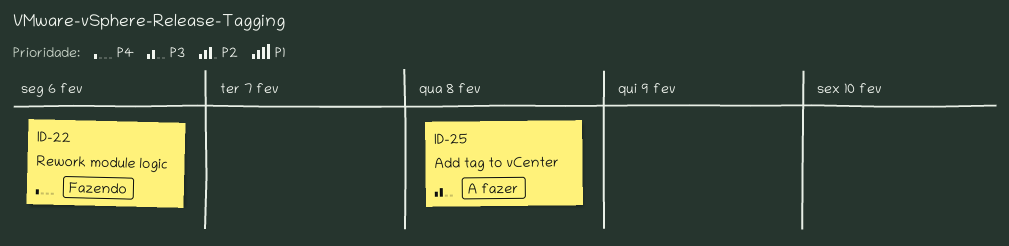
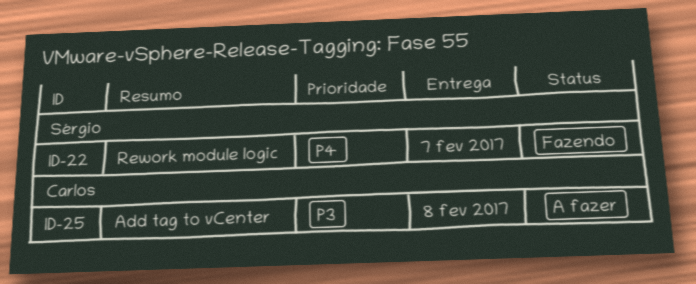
ID-22, due: Feb 6 -> Feb 7

